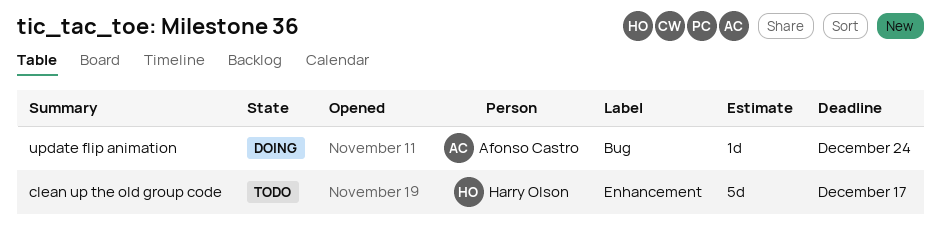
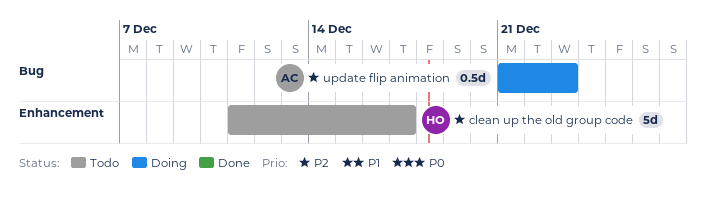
update flip animation, estimate: 1d -> 0.5d
update flip animation, due: Dec 24 -> Dec 23

